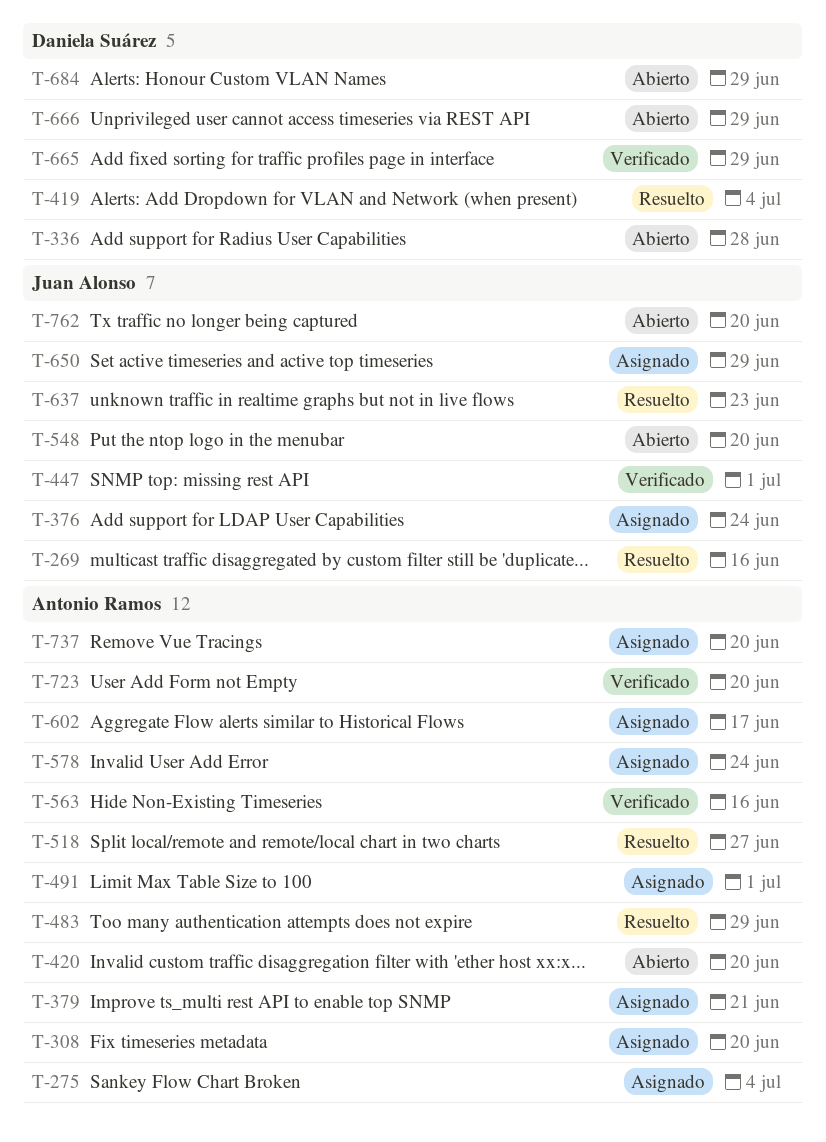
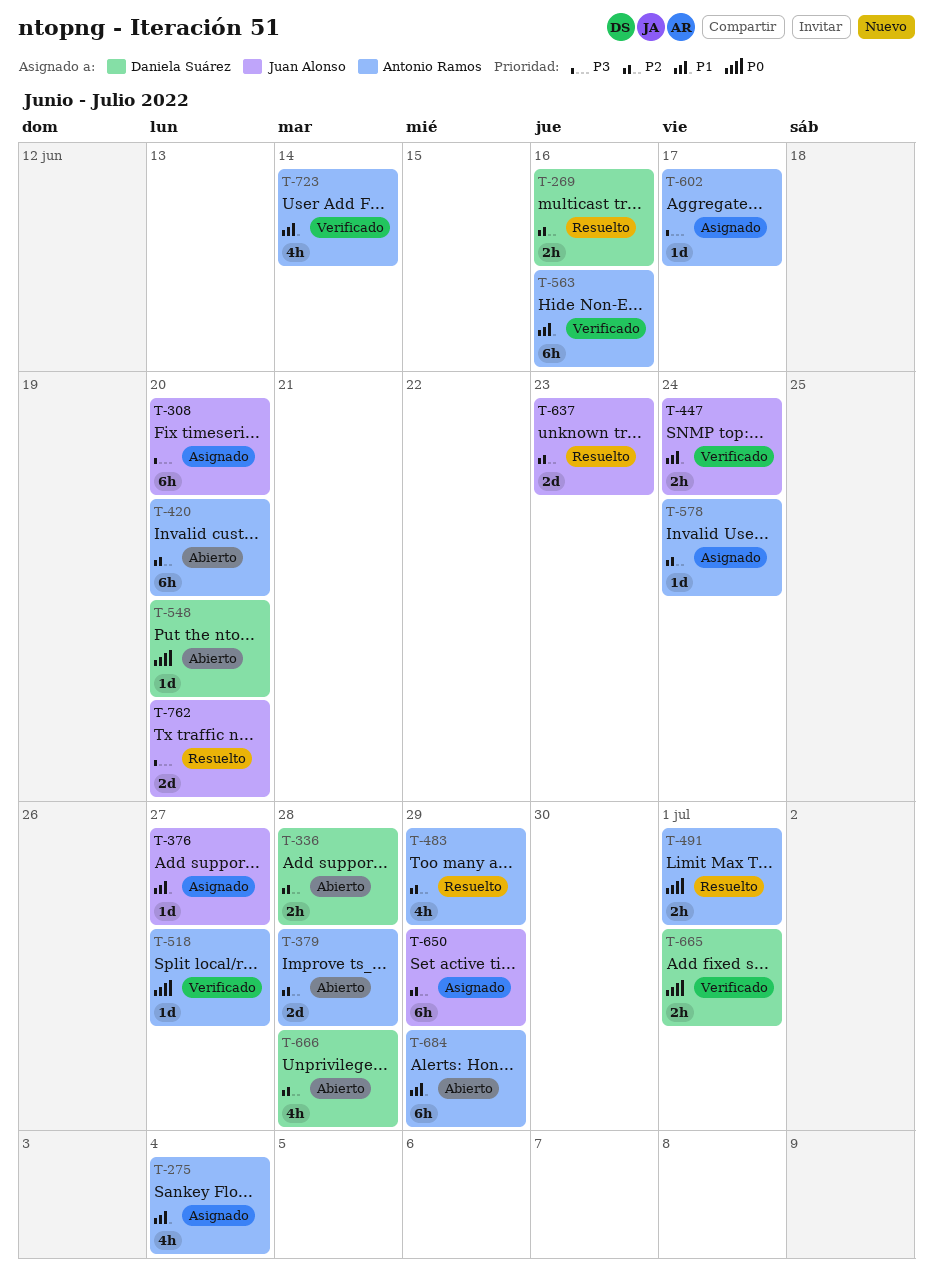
T-269, owner: Juan Alonso -> Daniela Suárez
T-308, owner: Antonio Ramos -> Juan Alonso
T-376, due: Jun 24 -> Jun 27
T-379, status: Asignado -> Abierto
T-379, due: Jun 21 -> Jun 28
T-419: present -> none
T-447, due: Jul 1 -> Jun 24
T-491, status: Asignado -> Resuelto
T-518, status: Resuelto -> Verificado
T-548, owner: Juan Alonso -> Daniela Suárez
T-665, due: Jun 29 -> Jul 1
T-666, due: Jun 29 -> Jun 28
T-684, owner: Daniela Suárez -> Antonio Ramos
T-723, due: Jun 20 -> Jun 14
T-737: present -> none
T-762, status: Abierto -> Resuelto

